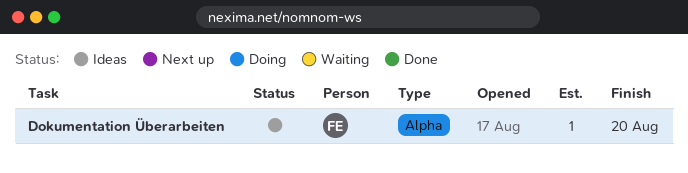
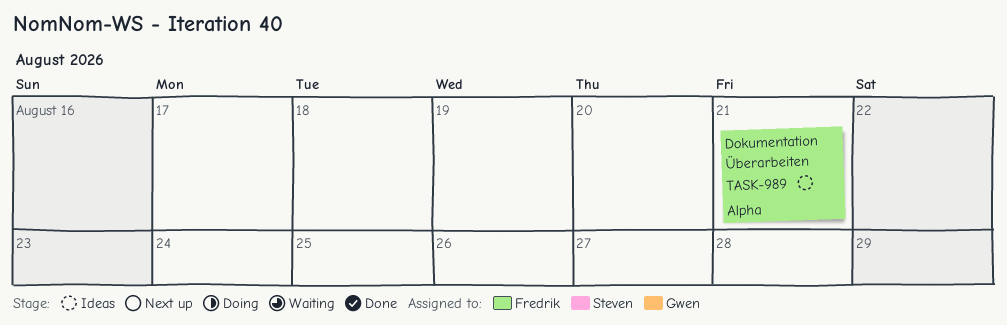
Dokumentation Überarbeiten, due: Aug 20 -> Aug 21

